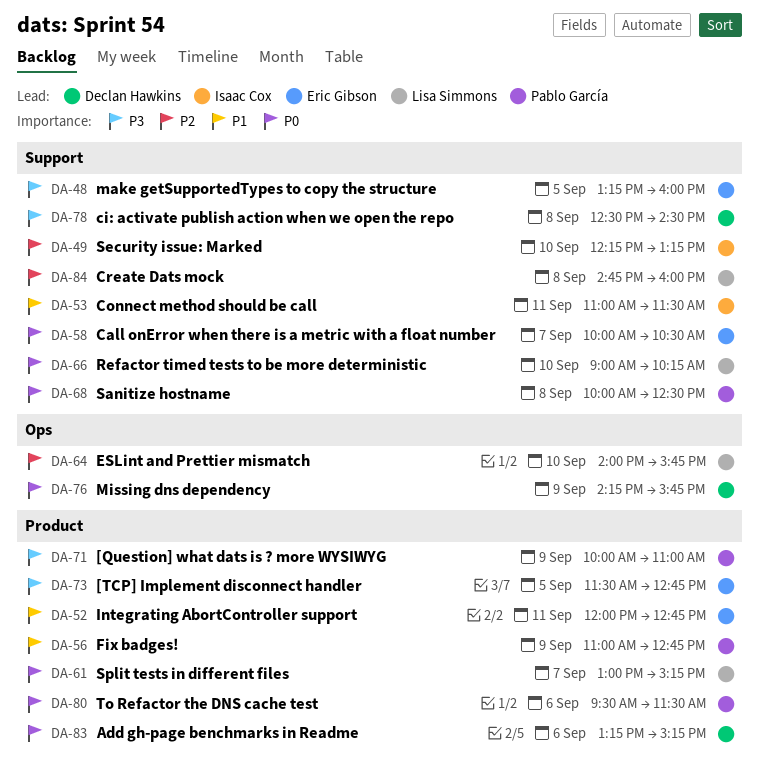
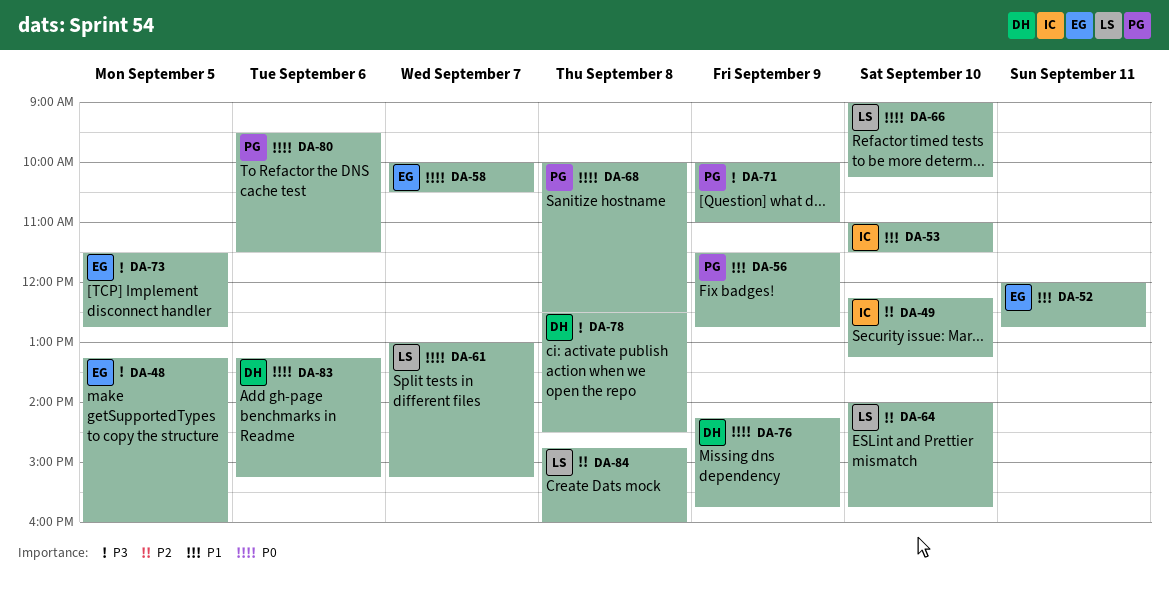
DA-53, day: Sep 11 -> Sep 10
DA-56, begins: 11:00 -> 11:30

